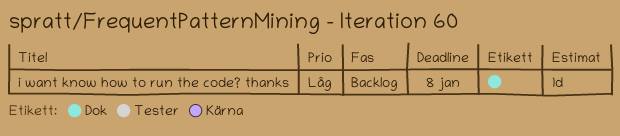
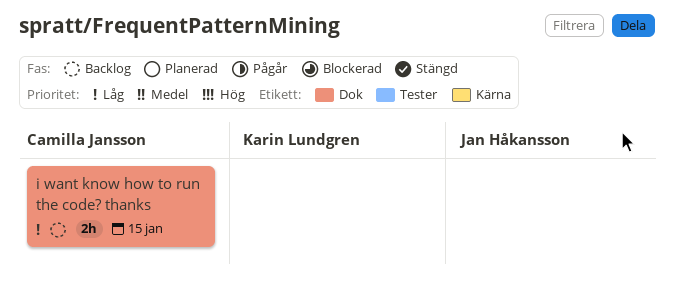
i want know how to run the code? thanks, estimate: 1d -> 2h
i want know how to run the code? thanks, due: Jan 8 -> Jan 15

